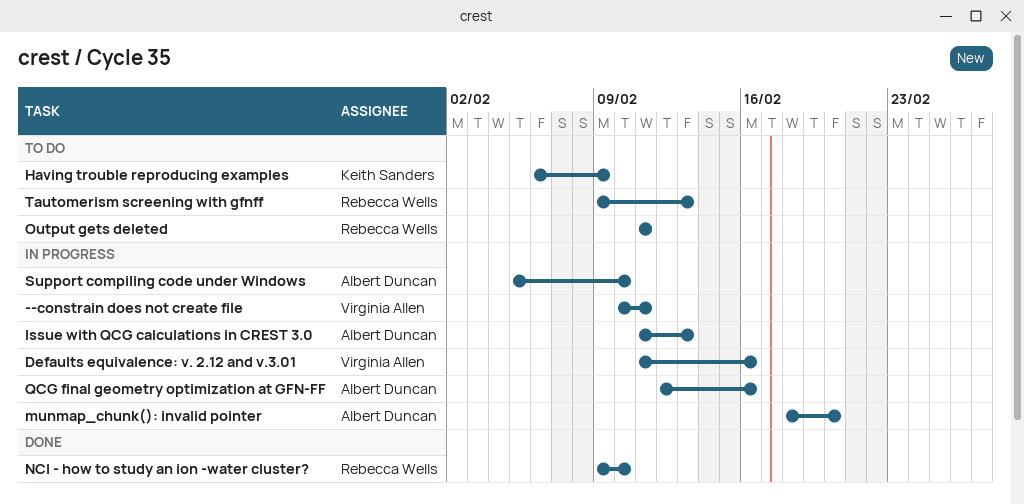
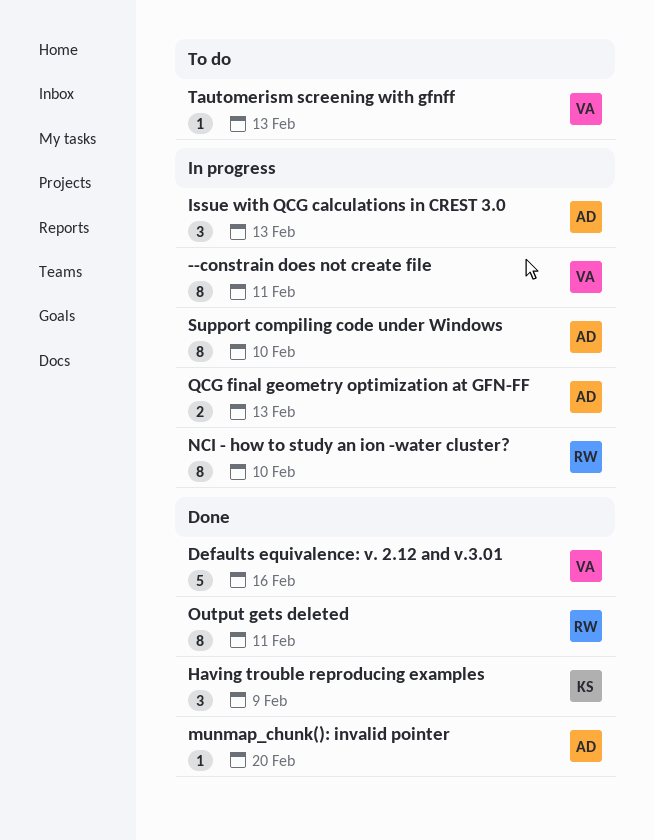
Defaults equivalence: v. 2.12 and v.3.01, status: In progress -> Done
Having trouble reproducing examples, status: To do -> Done
munmap_chunk(): invalid pointer, status: In progress -> Done
NCI - how to study an ion -water cluster?, status: Done -> In progress
Output gets deleted, status: To do -> Done
QCG final geometry optimization at GFN-FF, due: Feb 16 -> Feb 13
Tautomerism screening with gfnff, owner: Rebecca Wells -> Virginia Allen

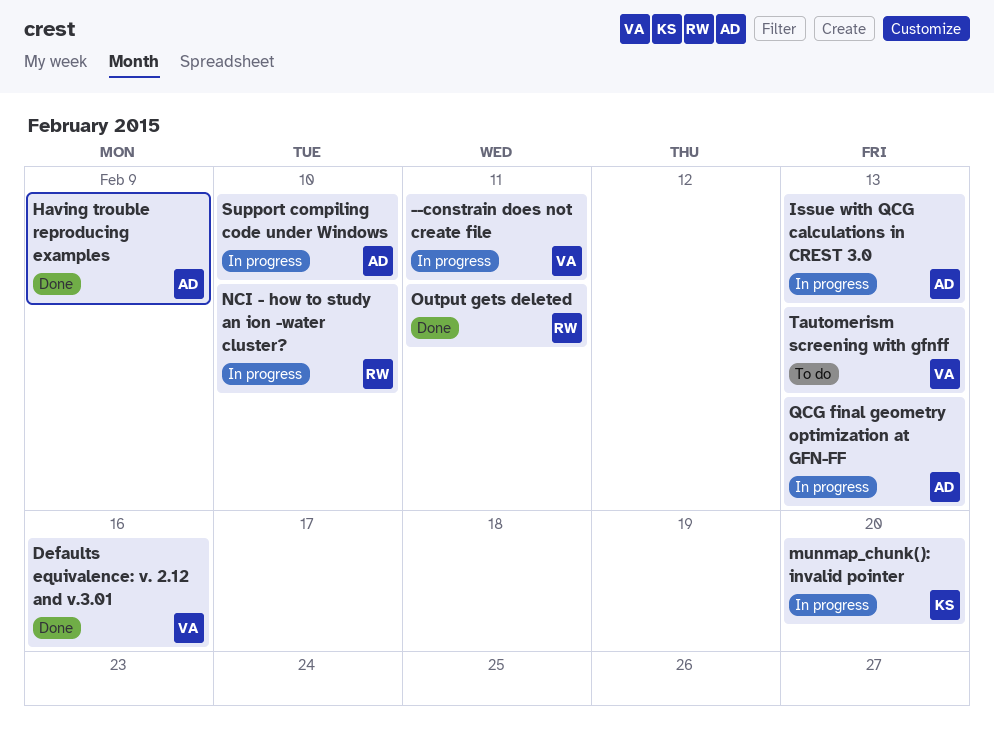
Having trouble reproducing examples, owner: KS -> AD
munmap_chunk(): invalid pointer, status: Done -> In progress
munmap_chunk(): invalid pointer, owner: AD -> KS

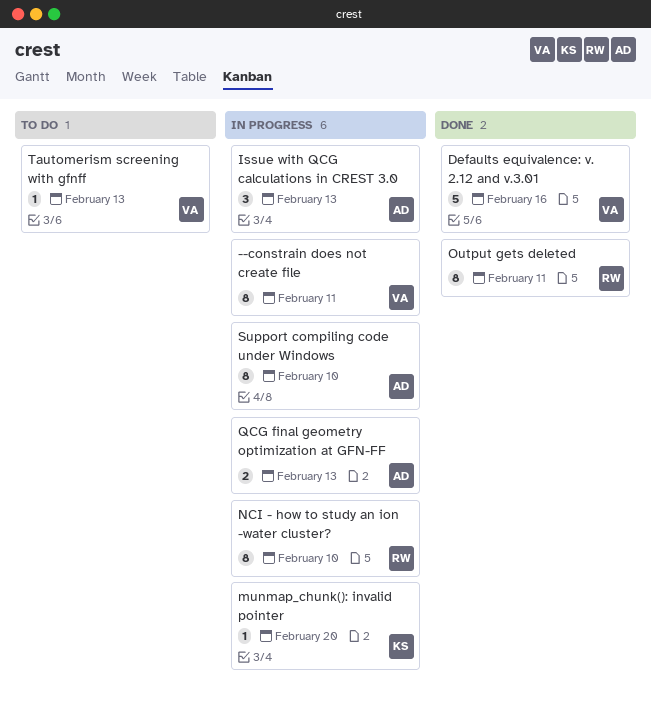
Having trouble reproducing examples: present -> none

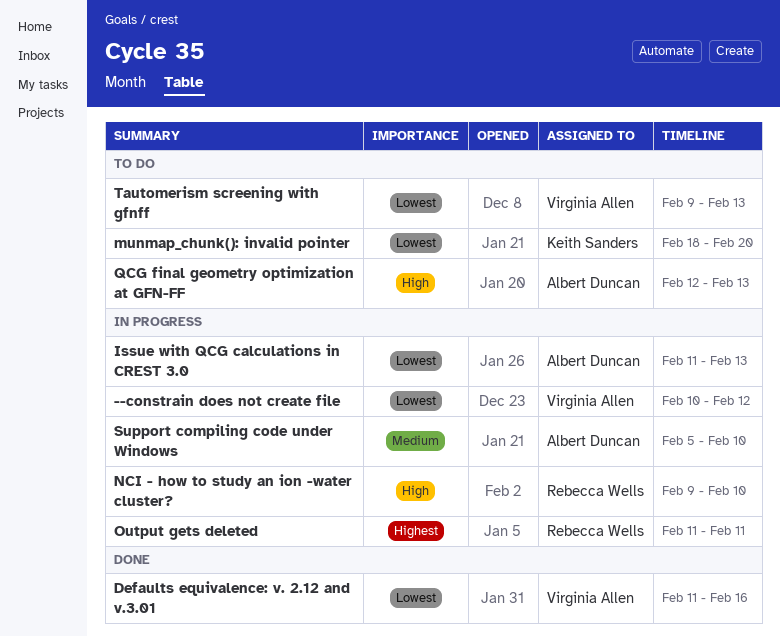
--constrain does not create file, due: Feb 11 -> Feb 12
munmap_chunk(): invalid pointer, status: In progress -> To do
Output gets deleted, status: Done -> In progress
QCG final geometry optimization at GFN-FF, status: In progress -> To do

